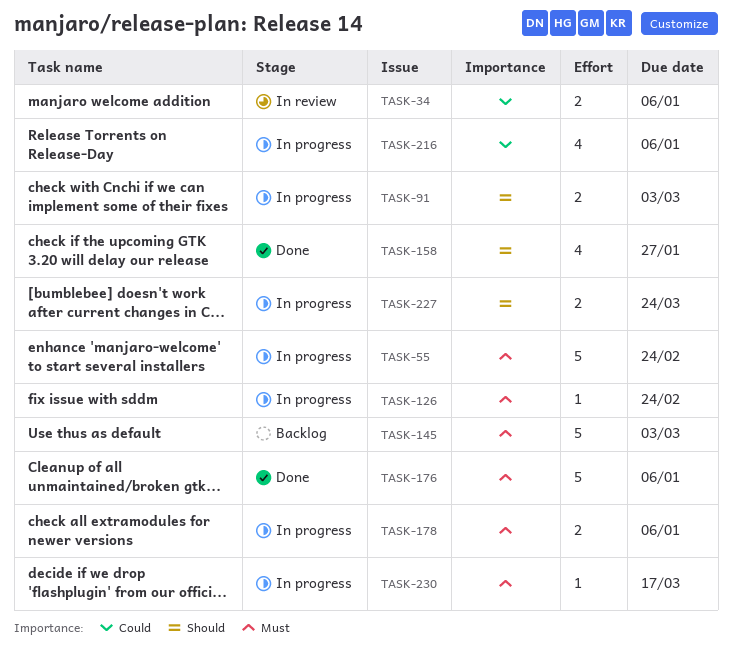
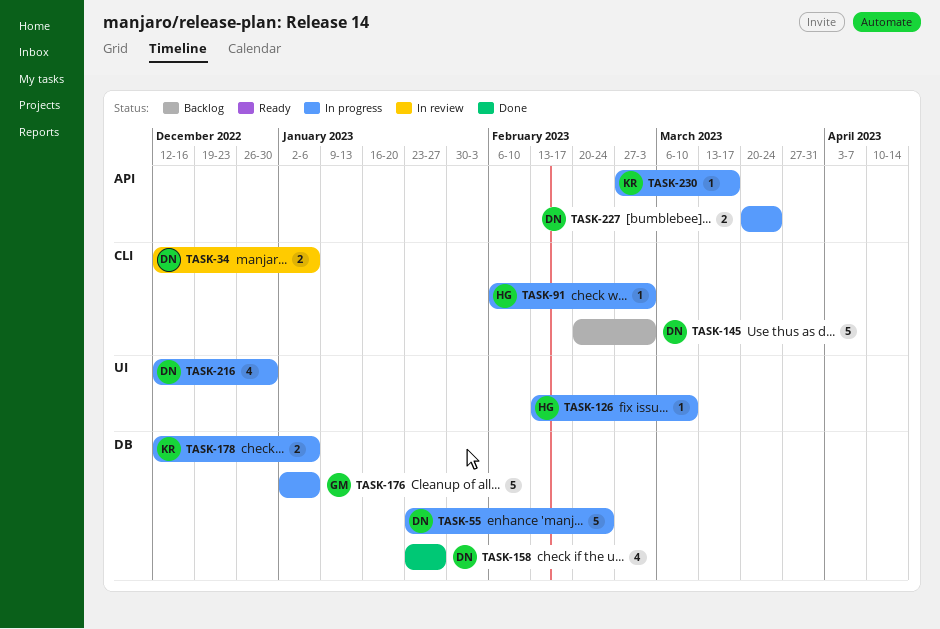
TASK-91, estimate: 2 -> 1
TASK-126, due: Feb 24 -> Mar 10
TASK-176, status: Done -> In progress
TASK-216, due: Jan 6 -> Dec 30

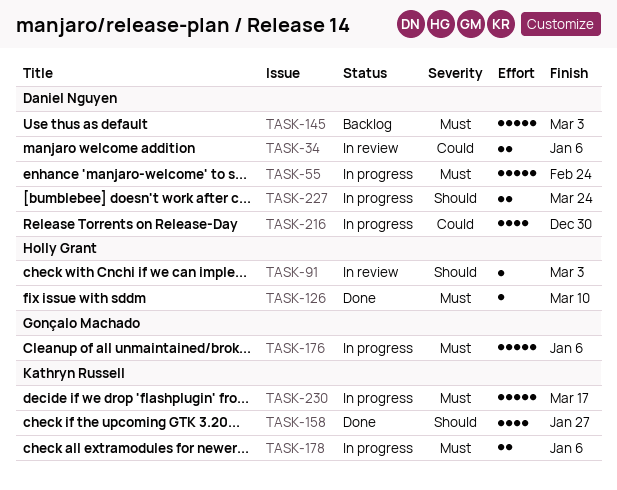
TASK-91, status: In progress -> In review
TASK-126, status: In progress -> Done
TASK-158, owner: Daniel Nguyen -> Kathryn Russell
TASK-230, estimate: 1 -> 5

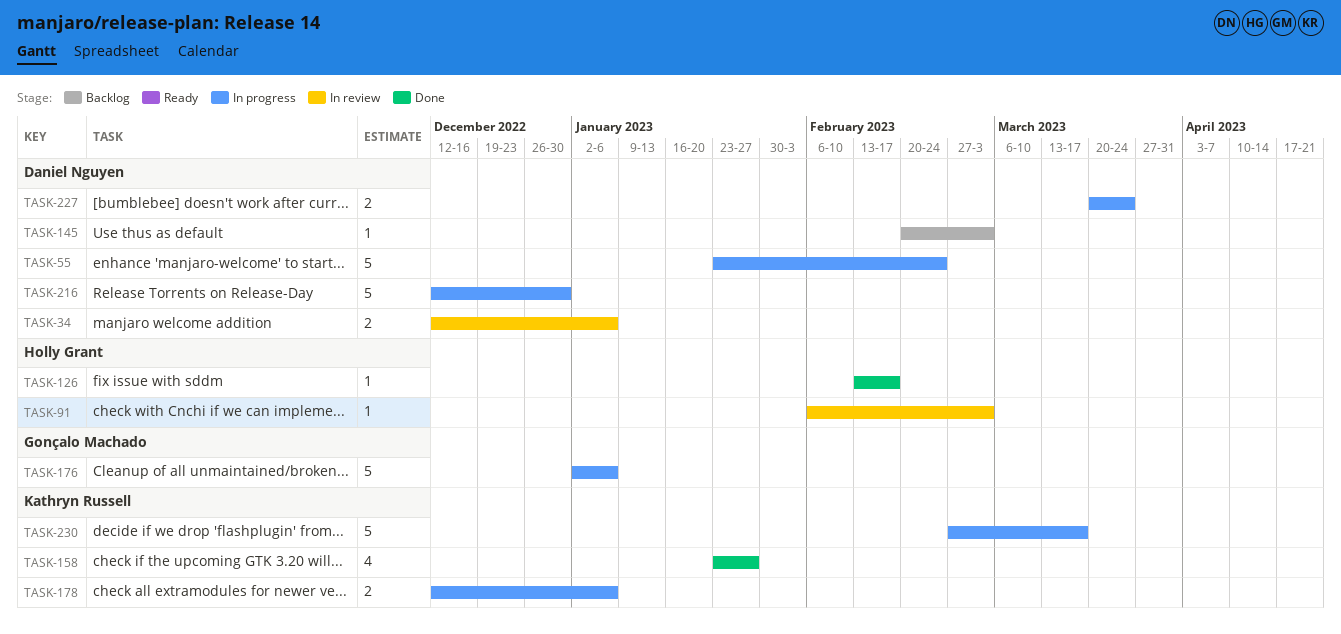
TASK-126, due: Mar 10 -> Feb 17
TASK-145, estimate: 5 -> 1
TASK-216, estimate: 4 -> 5

